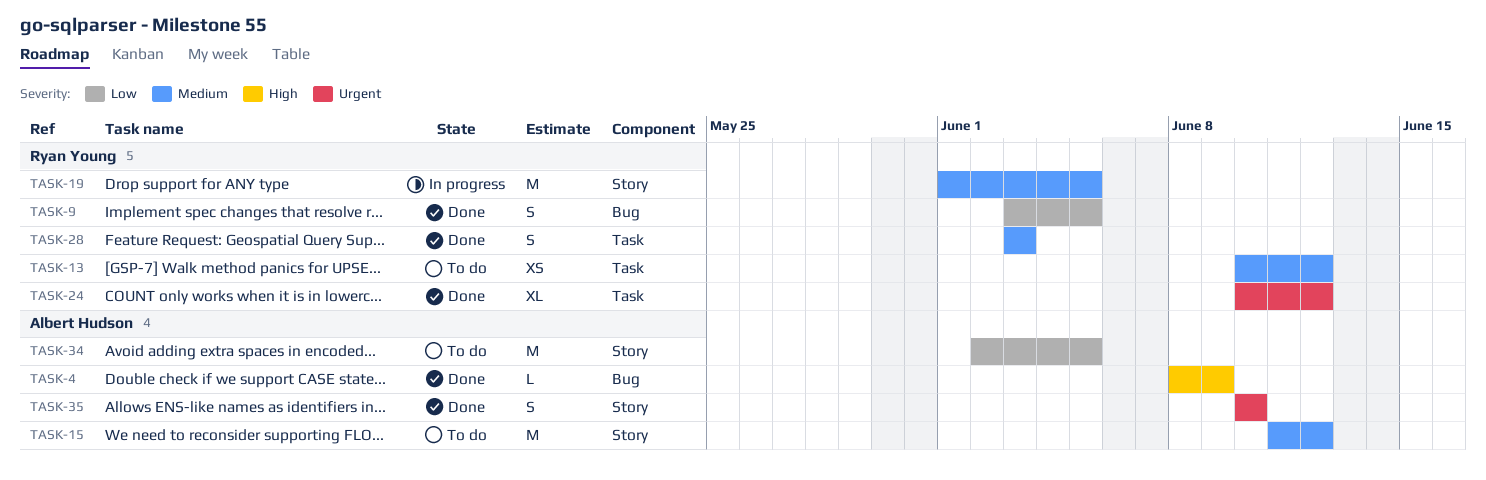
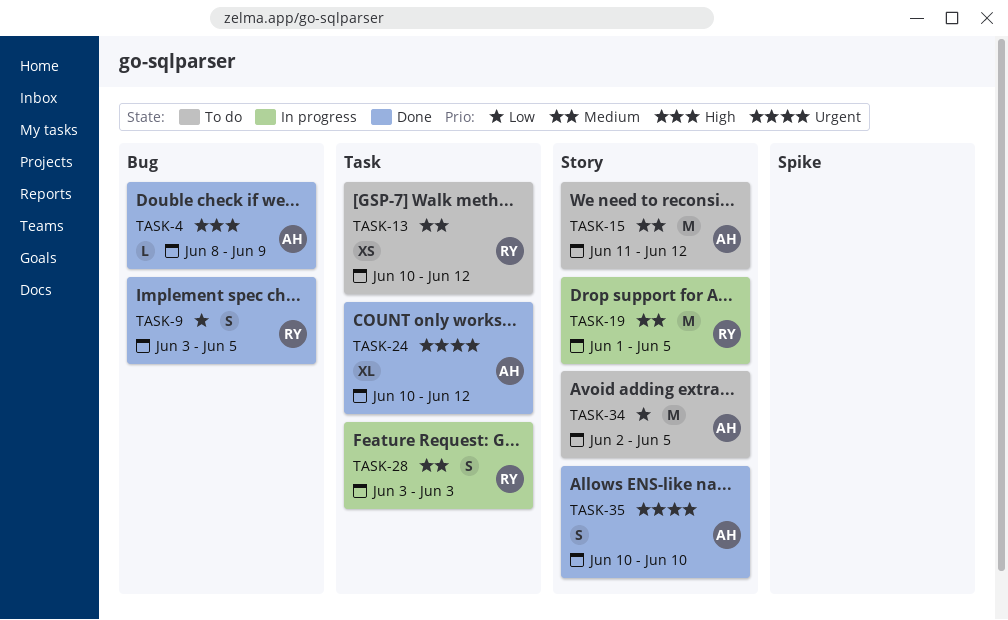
TASK-24, owner: Ryan Young -> Albert Hudson
TASK-28, status: Done -> In progress

